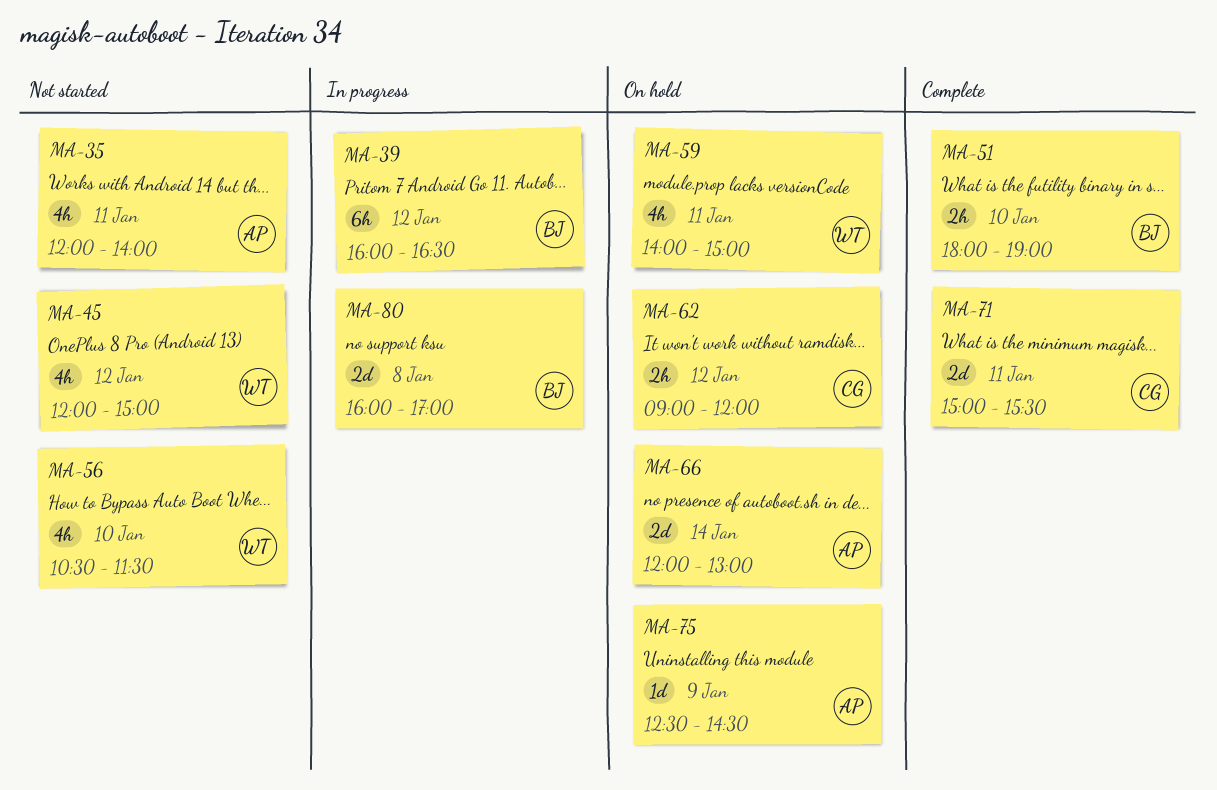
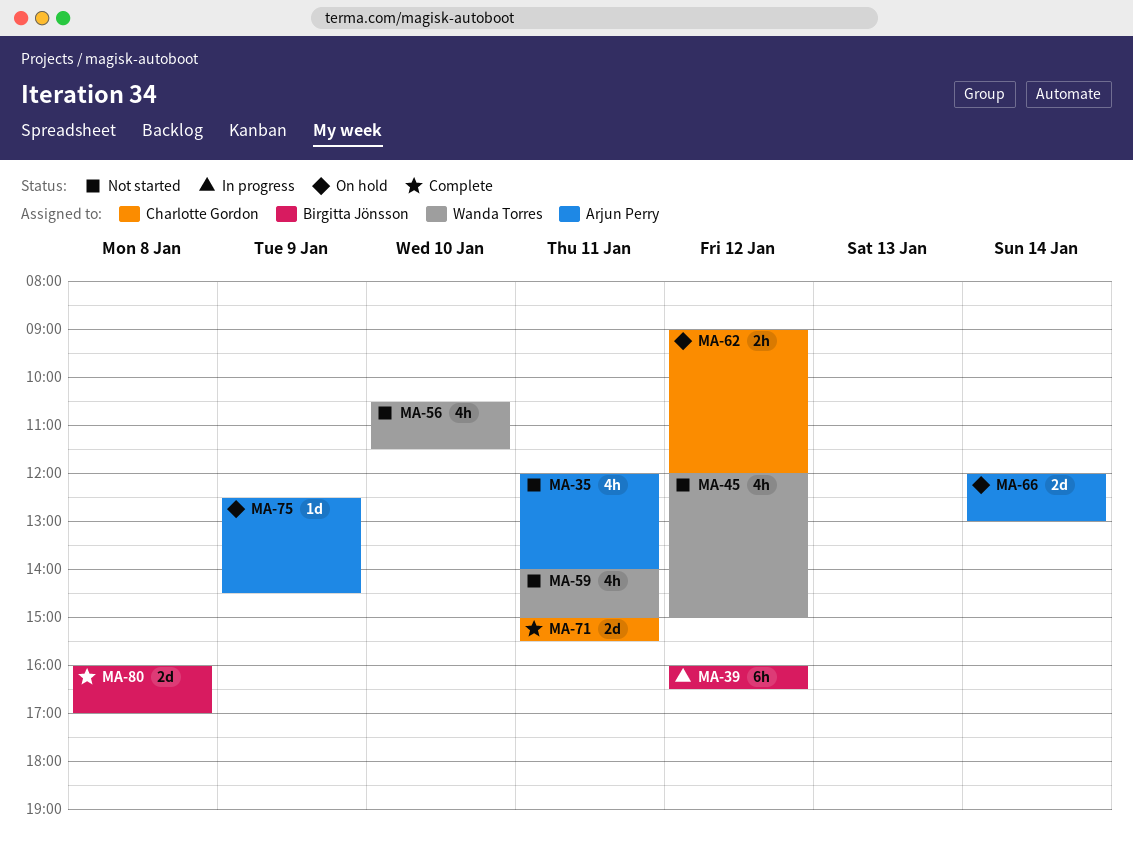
MA-51: present -> none
MA-59, status: On hold -> Not started
MA-80, status: In progress -> Complete

